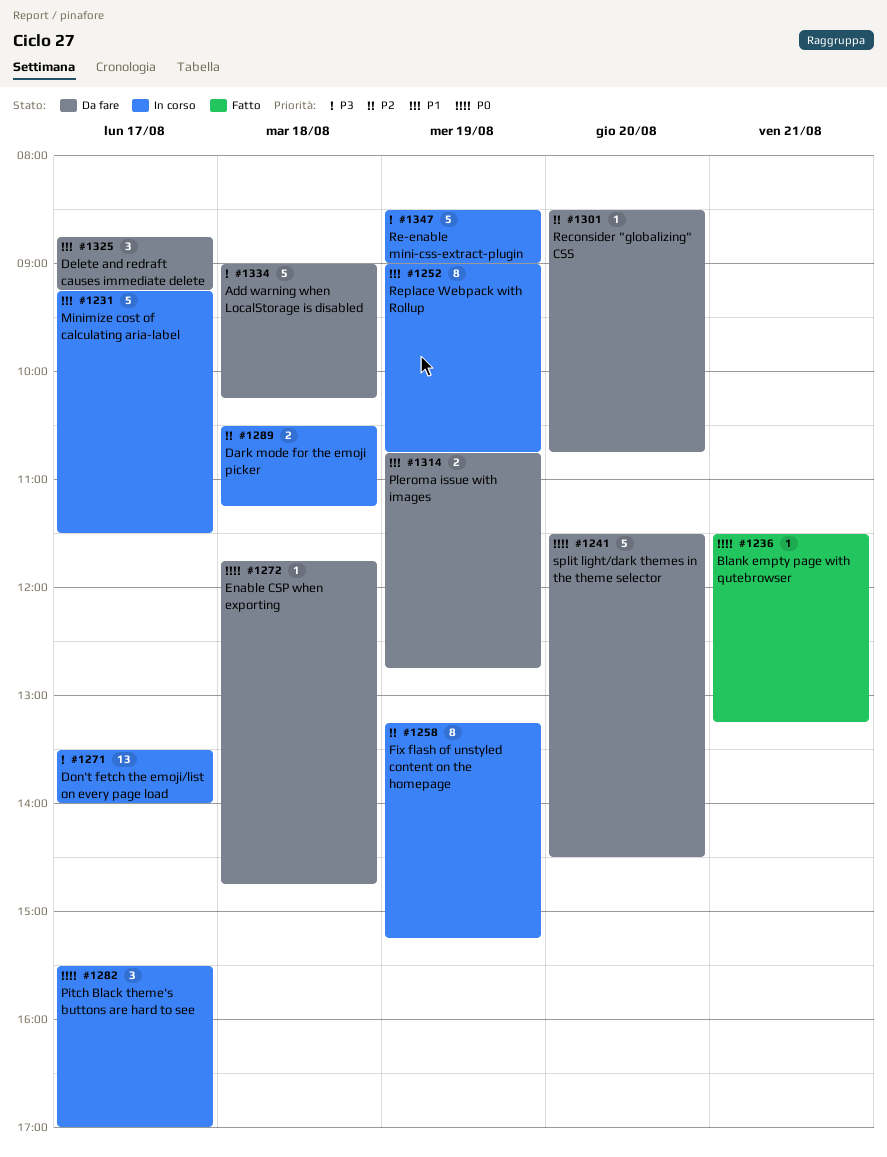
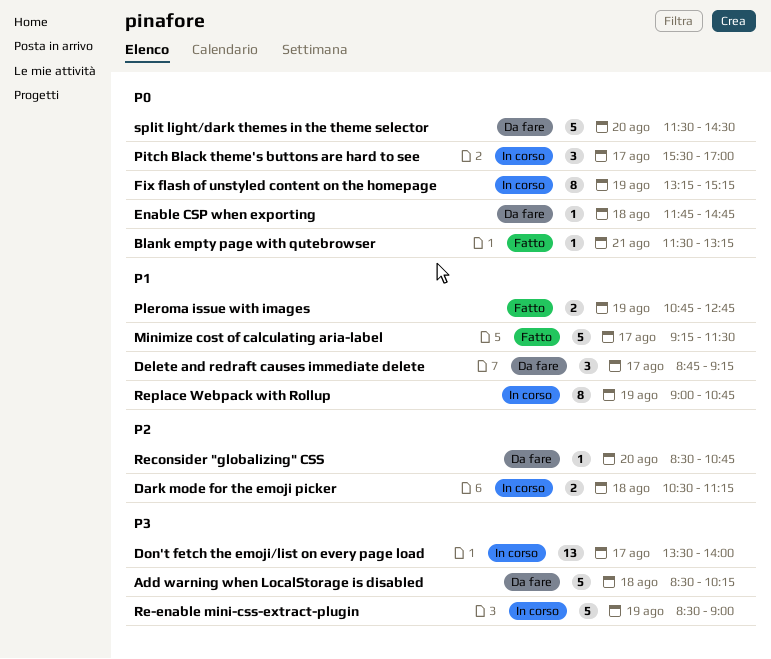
Add warning when LocalStorage is disabled, begins: 09:00 -> 08:30
Fix flash of unstyled content on the homepage, priority: P2 -> P0
Minimize cost of calculating aria-label, status: In corso -> Fatto
Pleroma issue with images, status: Da fare -> Fatto

